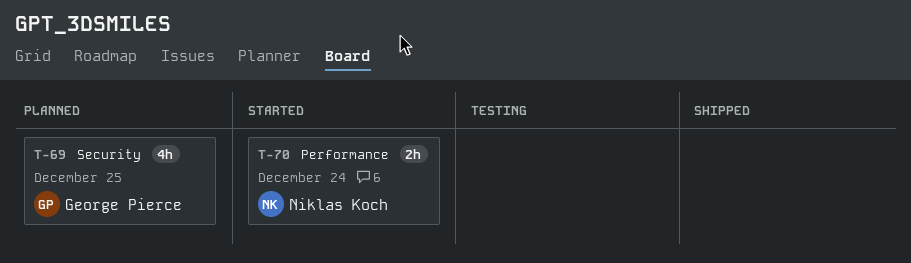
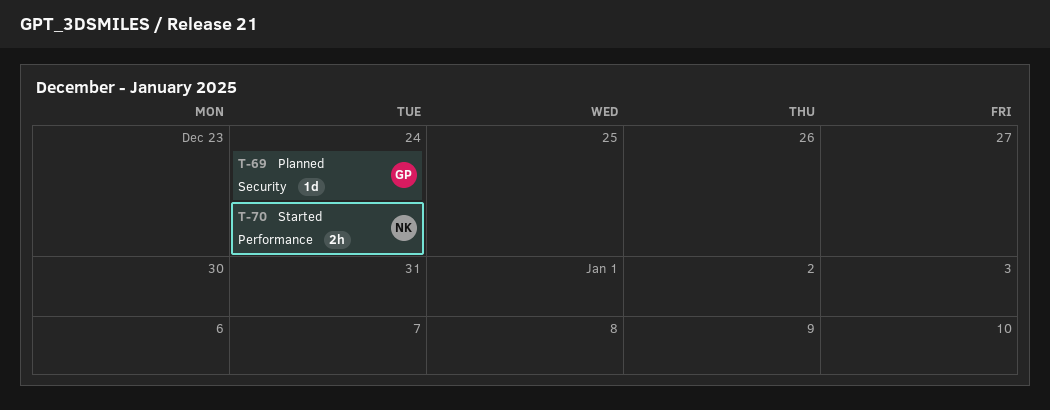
T-69, estimate: 4h -> 1d
T-69, due: Dec 25 -> Dec 24

